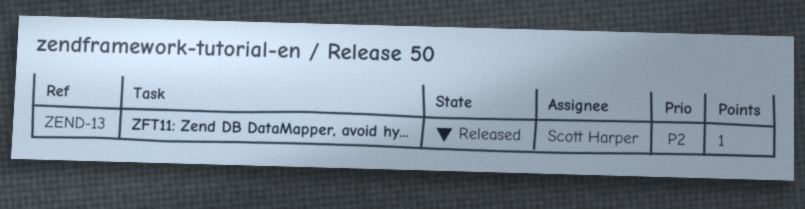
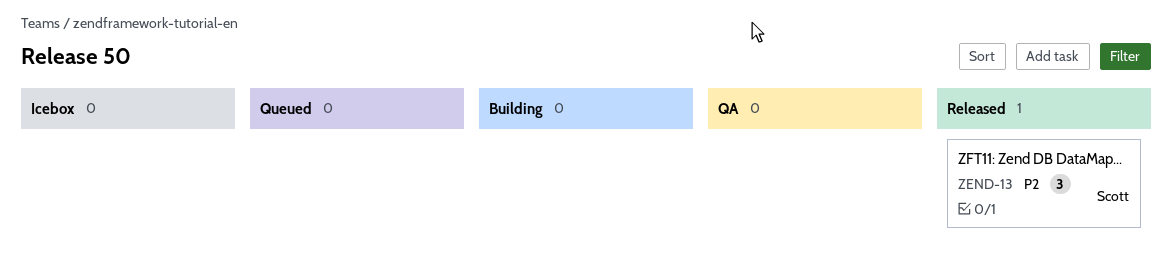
ZEND-13, estimate: 1 -> 3

